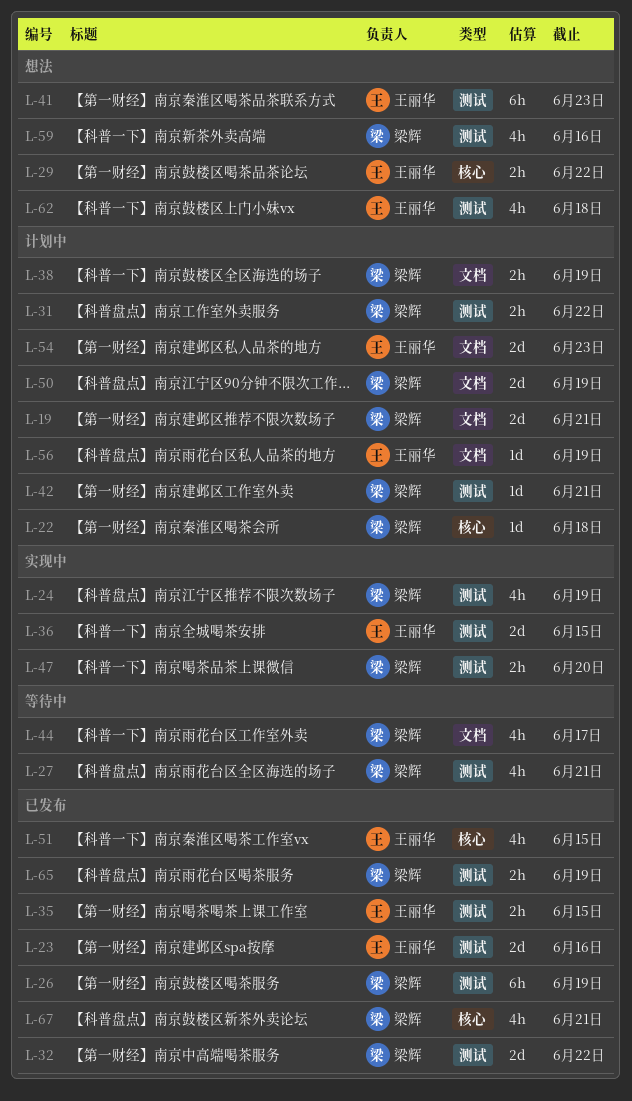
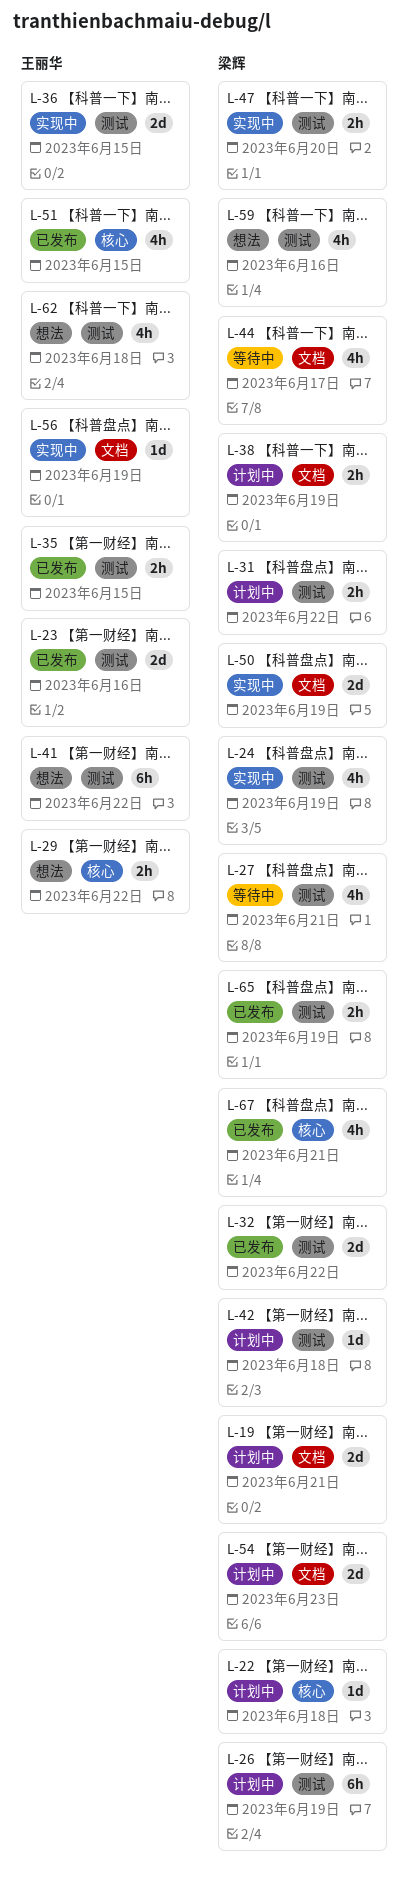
L-26, status: 已发布 -> 计划中
L-41, due: Jun 23 -> Jun 22
L-42, due: Jun 21 -> Jun 18
L-50, status: 计划中 -> 实现中
L-54, owner: 王丽华 -> 梁辉
L-56, status: 计划中 -> 实现中

